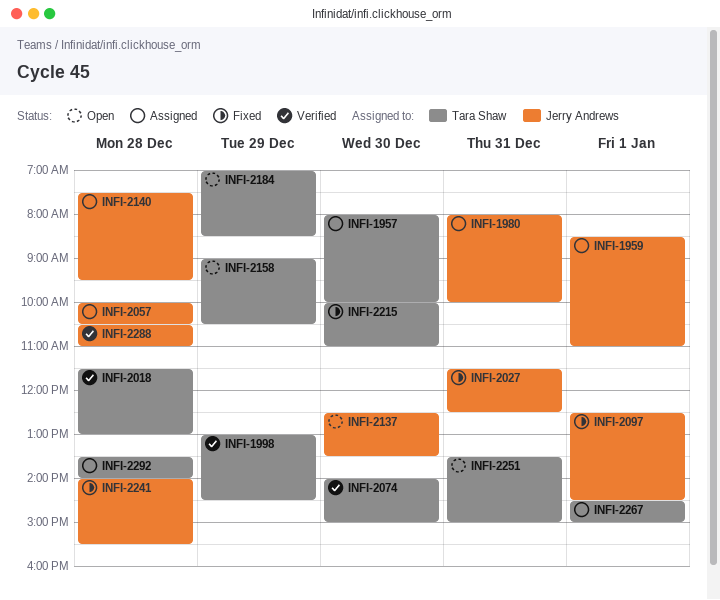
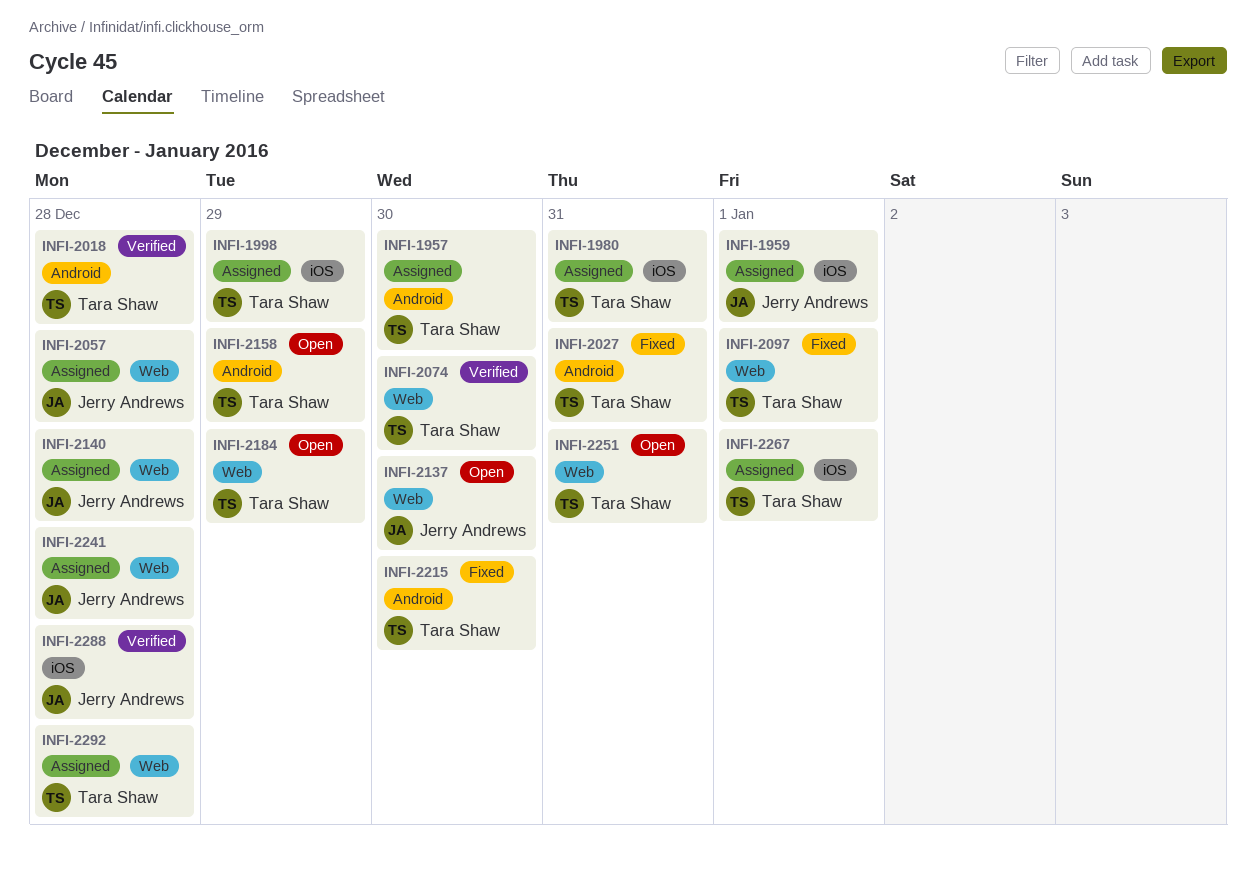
INFI-1980, owner: Jerry Andrews -> Tara Shaw
INFI-1998, status: Verified -> Assigned
INFI-2027, owner: Jerry Andrews -> Tara Shaw
INFI-2097, owner: Jerry Andrews -> Tara Shaw
INFI-2241, status: Fixed -> Assigned

